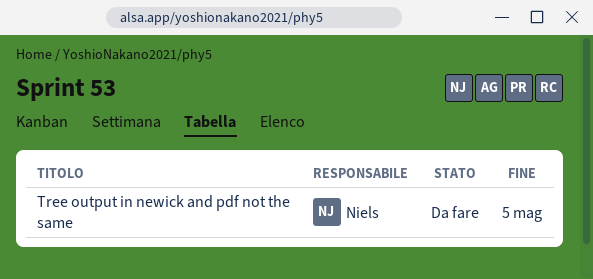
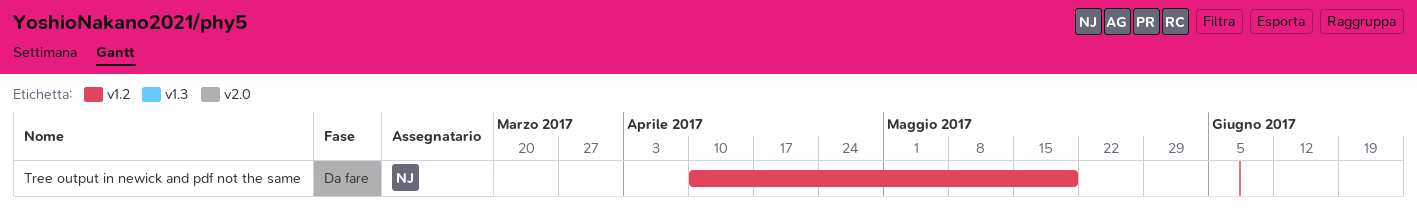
Tree output in newick and pdf not the same, due: May 5 -> May 19

